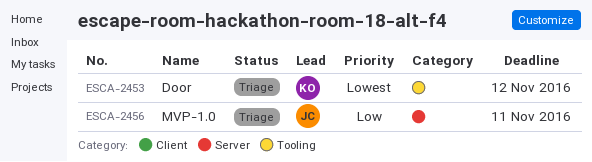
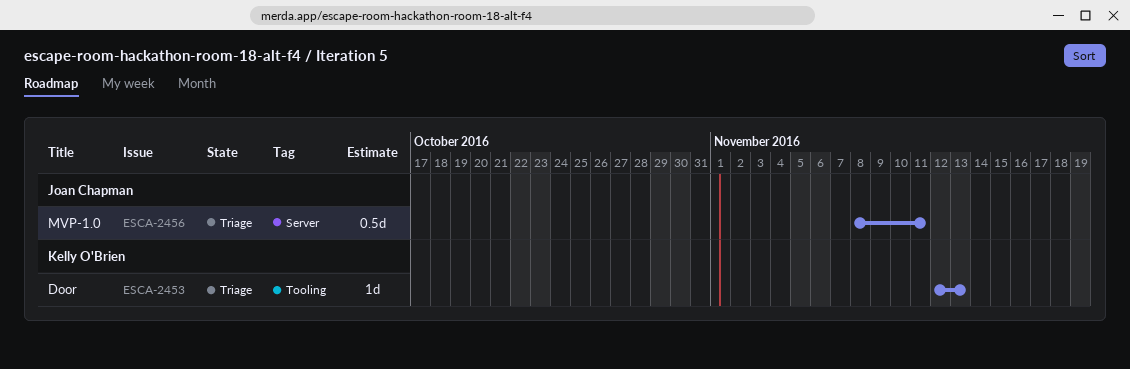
ESCA-2453, due: Nov 12 -> Nov 13

